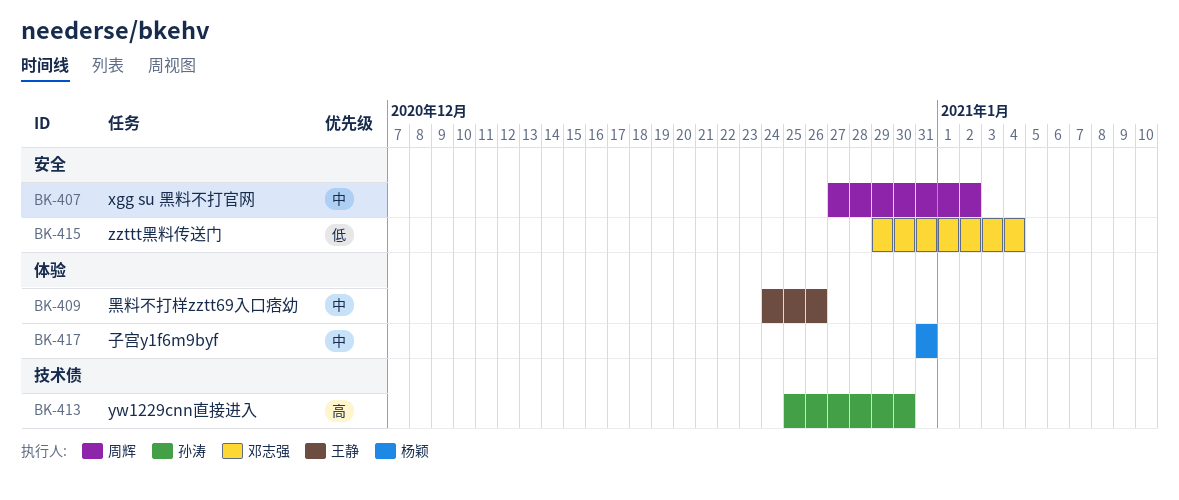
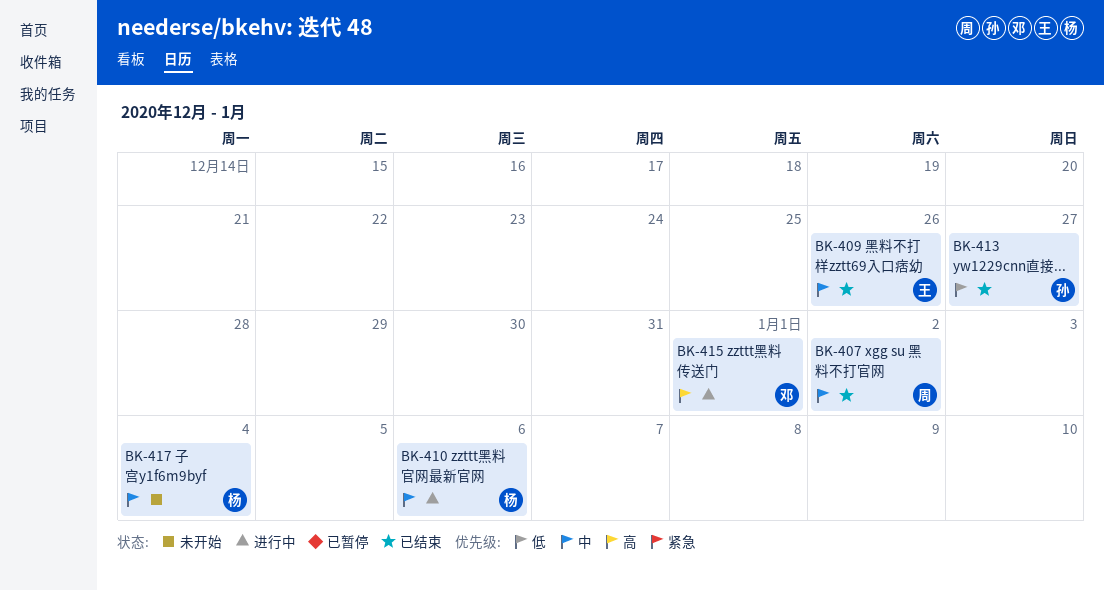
BK-410: none -> present
BK-413, priority: 高 -> 低
BK-413, due: Dec 30 -> Dec 27
BK-415, priority: 低 -> 高
BK-415, due: Jan 4 -> Jan 1
BK-417, due: Dec 31 -> Jan 4

